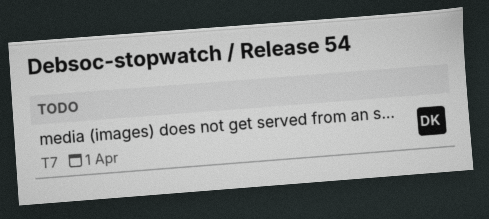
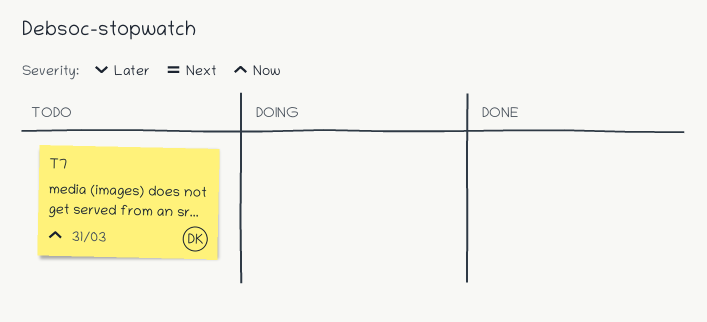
T7, due: Apr 1 -> Mar 31

